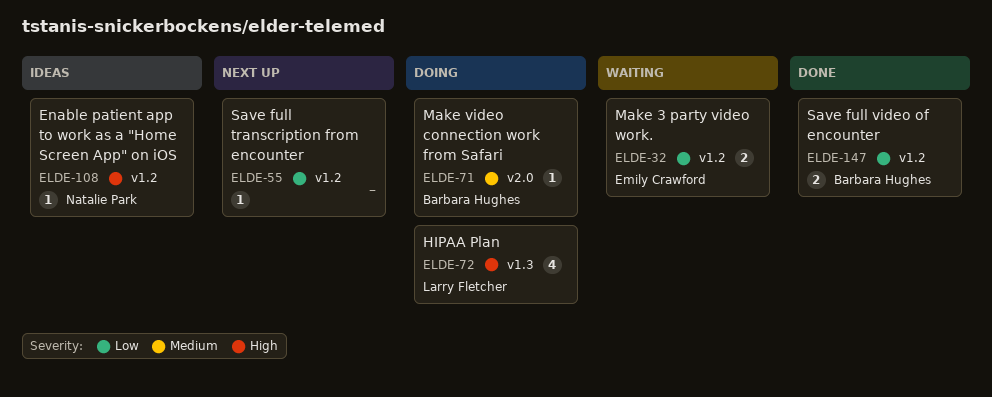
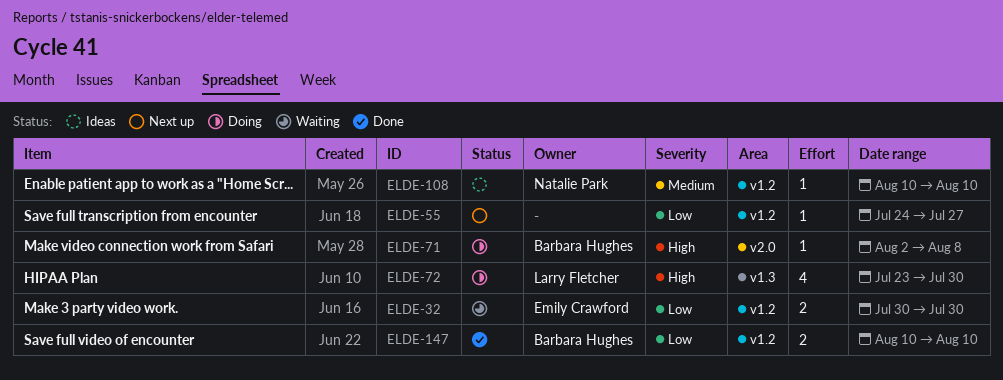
ELDE-71, priority: Medium -> High
ELDE-108, priority: High -> Medium

